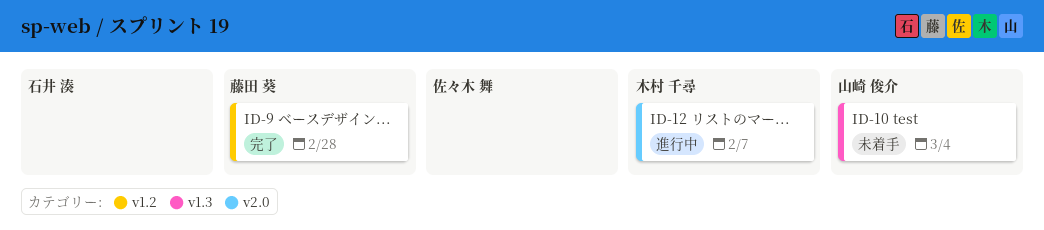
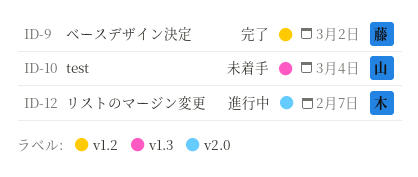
ID-9, due: Feb 28 -> Mar 2

